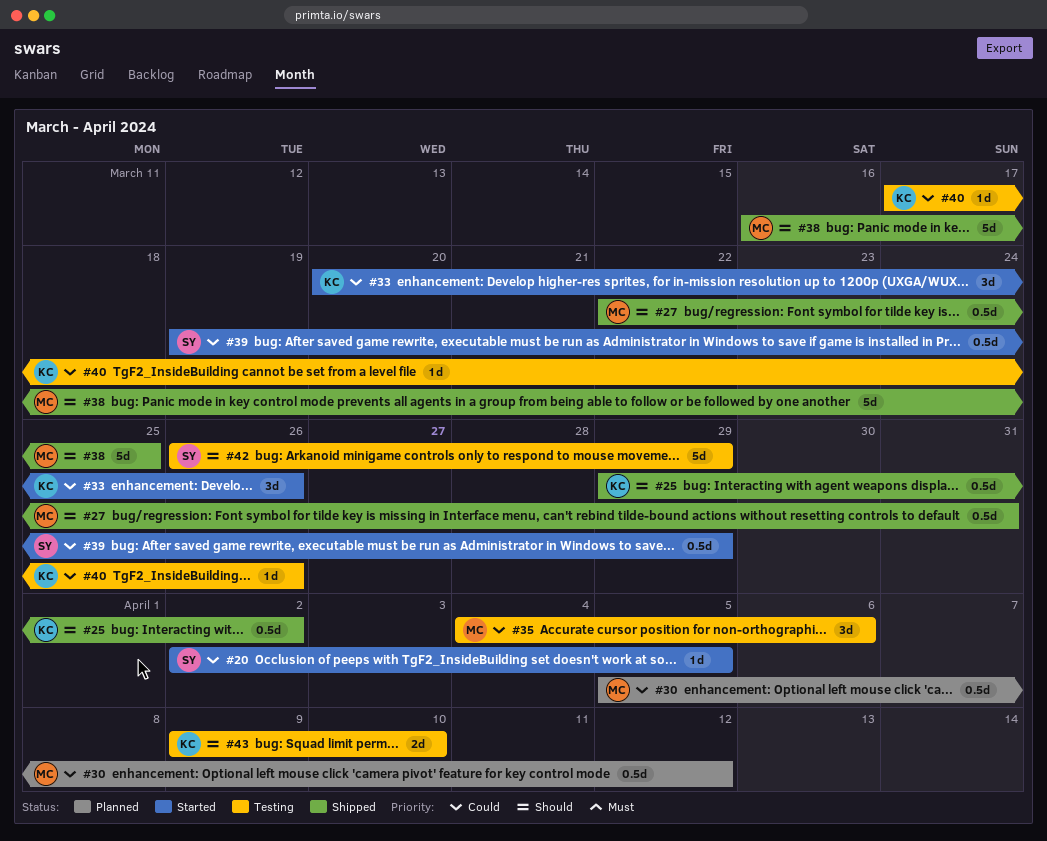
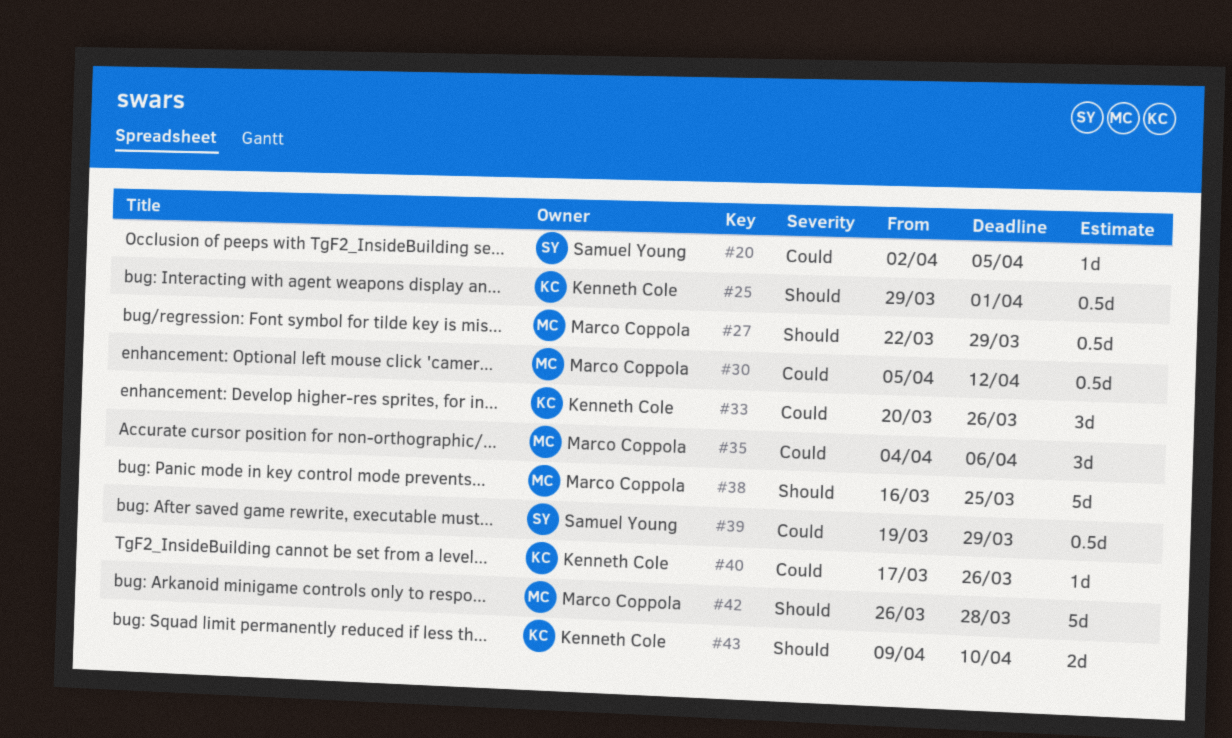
#25, due: Apr 2 -> Apr 1
#27, due: Mar 31 -> Mar 29
#42, owner: Samuel Young -> Marco Coppola
#42, due: Mar 29 -> Mar 28

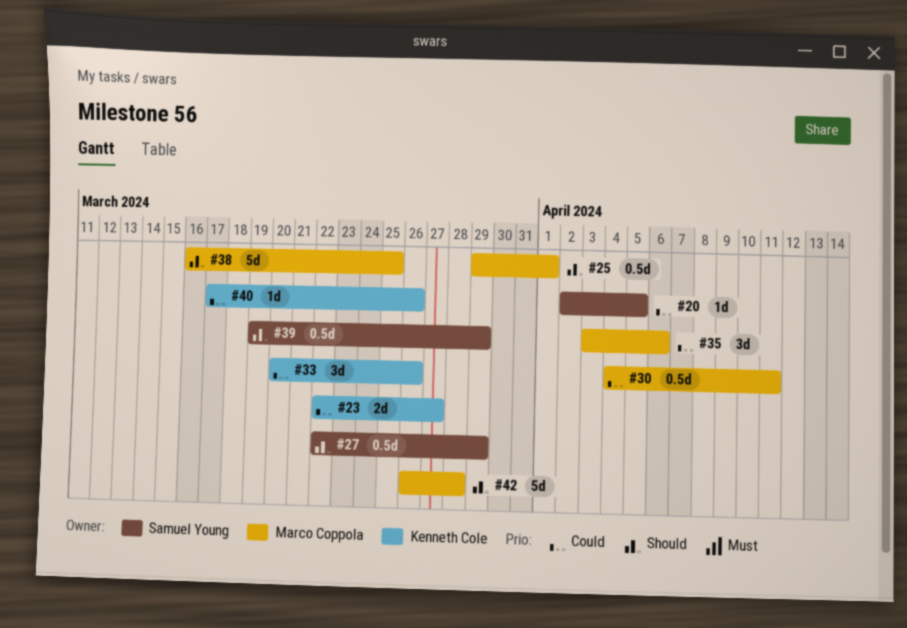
#23: none -> present
#25, owner: Kenneth Cole -> Marco Coppola
#27, owner: Marco Coppola -> Samuel Young
#30, start: Apr 5 -> Apr 4
#30, due: Apr 12 -> Apr 11
#35, start: Apr 4 -> Apr 3
#39, priority: Could -> Should
#43: present -> none

